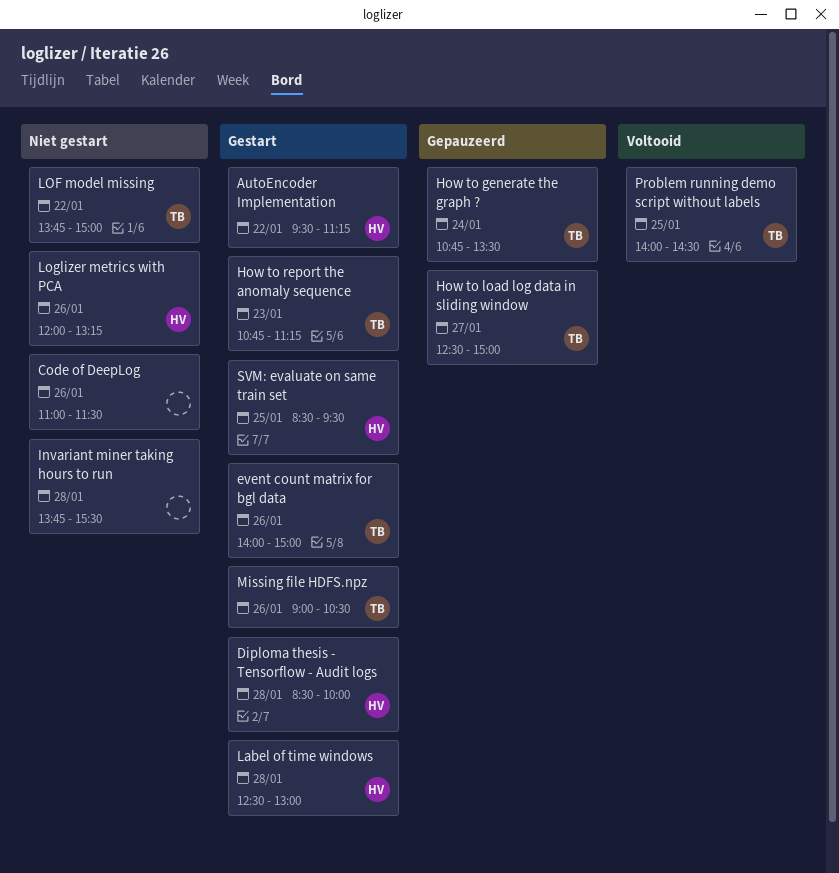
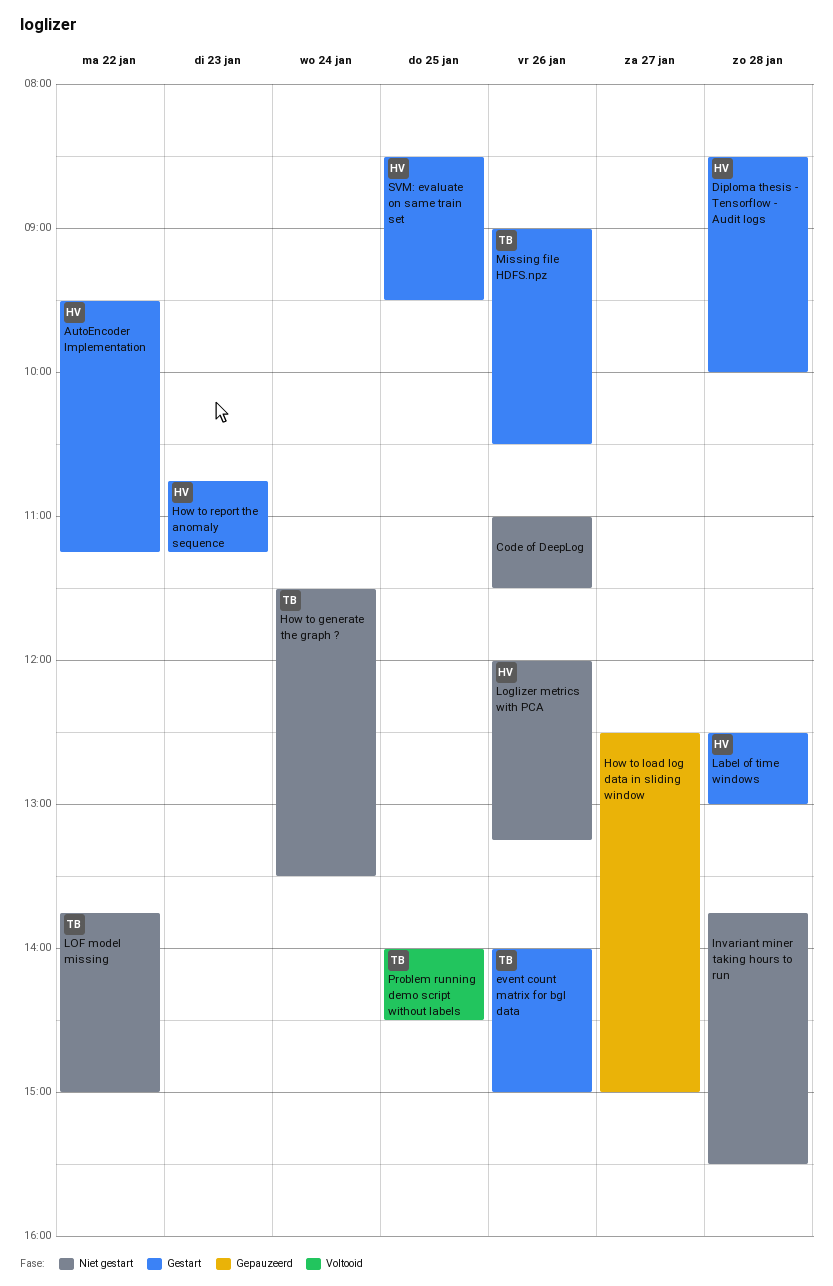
How to generate the graph ?, status: Gepauzeerd -> Niet gestart
How to generate the graph ?, begins: 10:45 -> 11:30
How to load log data in sliding window, owner: TB -> none
How to report the anomaly sequence, owner: TB -> HV

